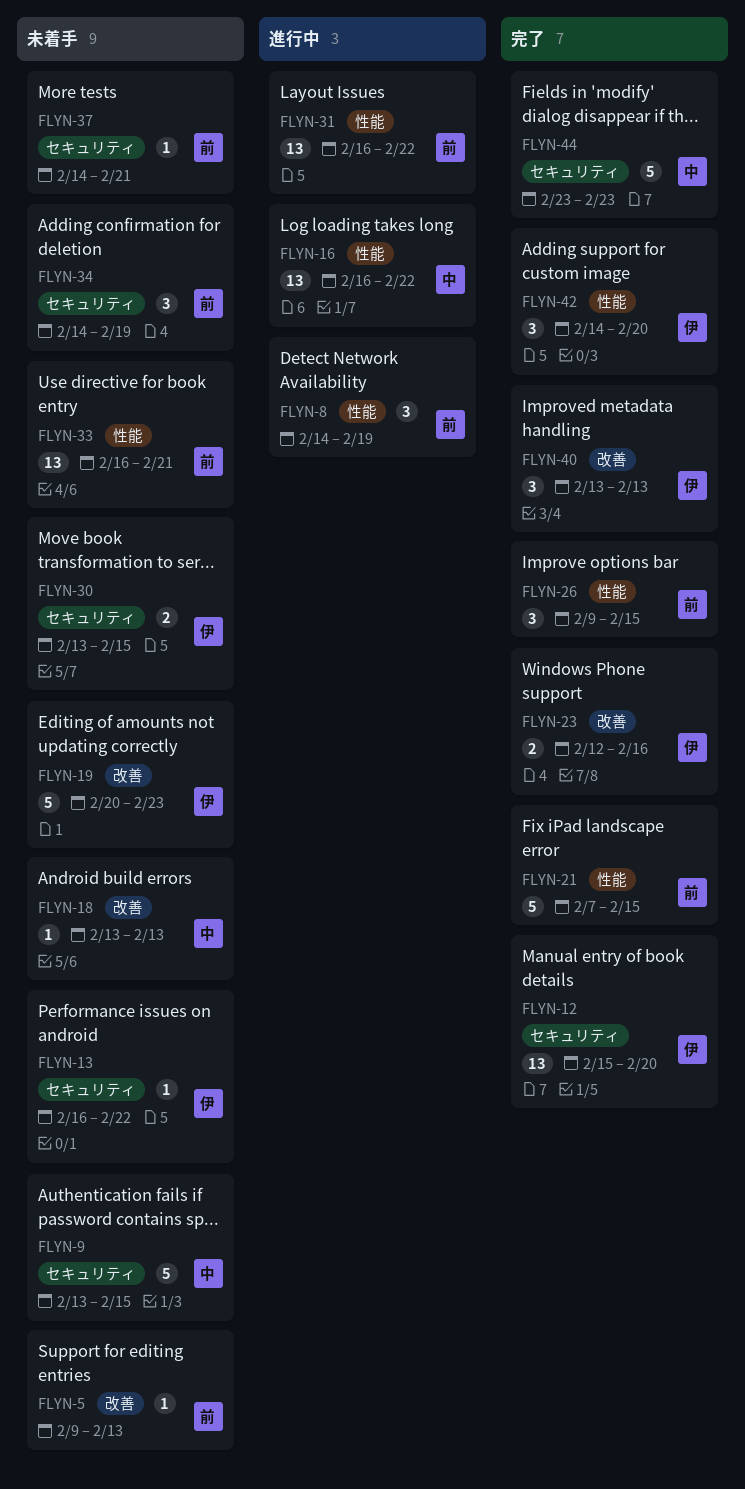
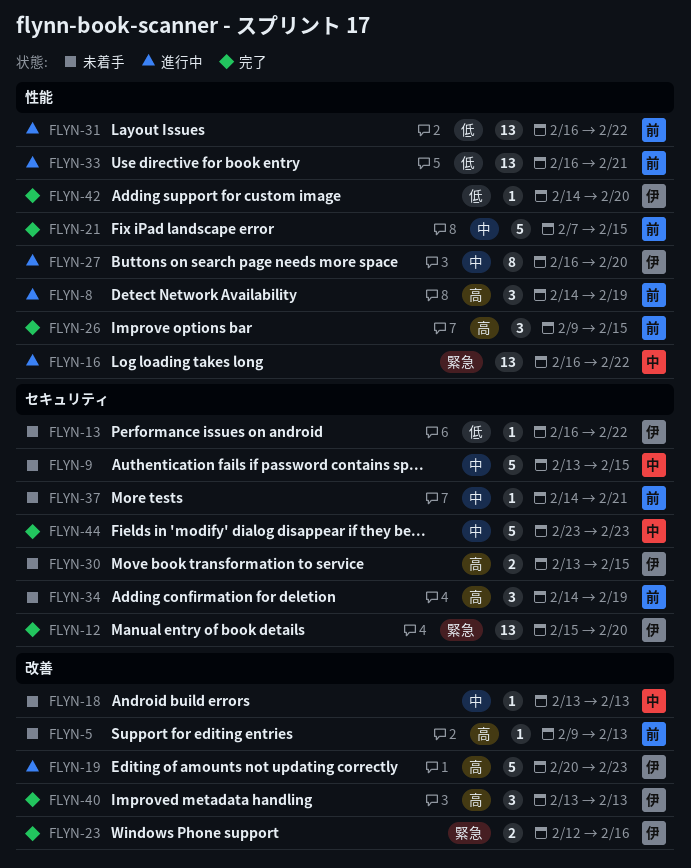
FLYN-19, status: 未着手 -> 進行中
FLYN-27: none -> present
FLYN-33, status: 未着手 -> 進行中
FLYN-42, estimate: 3 -> 1

